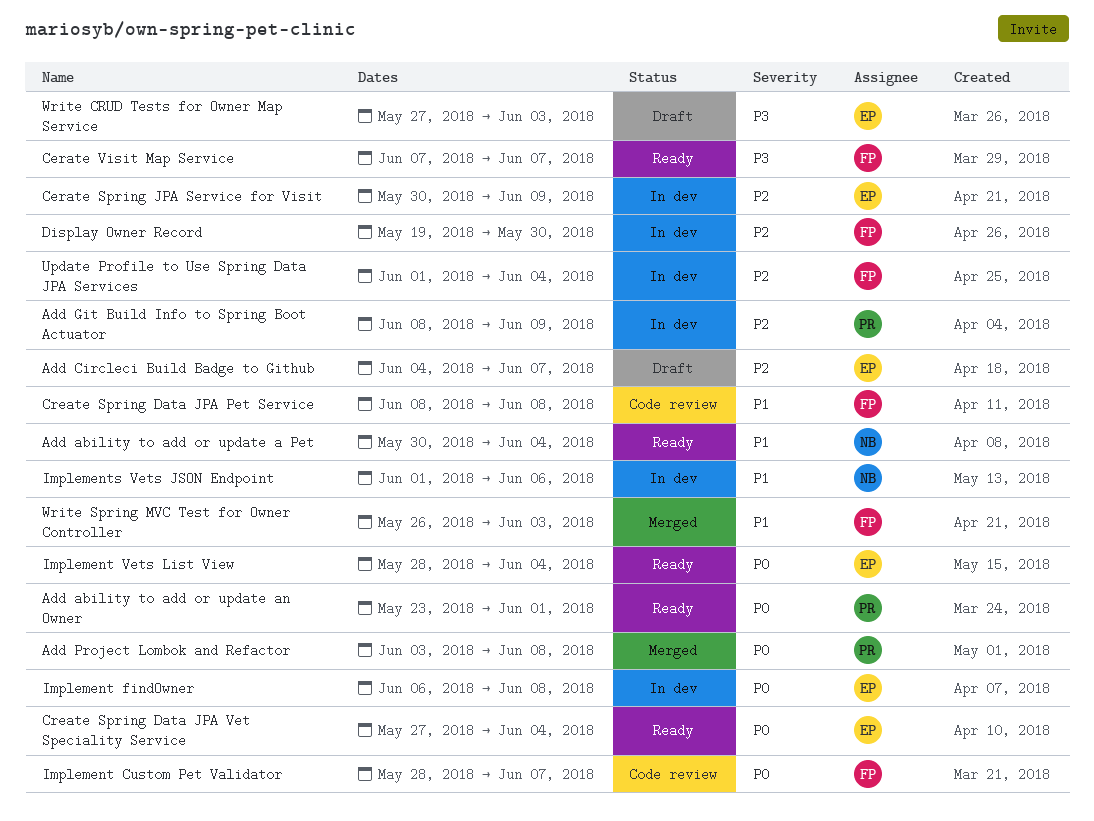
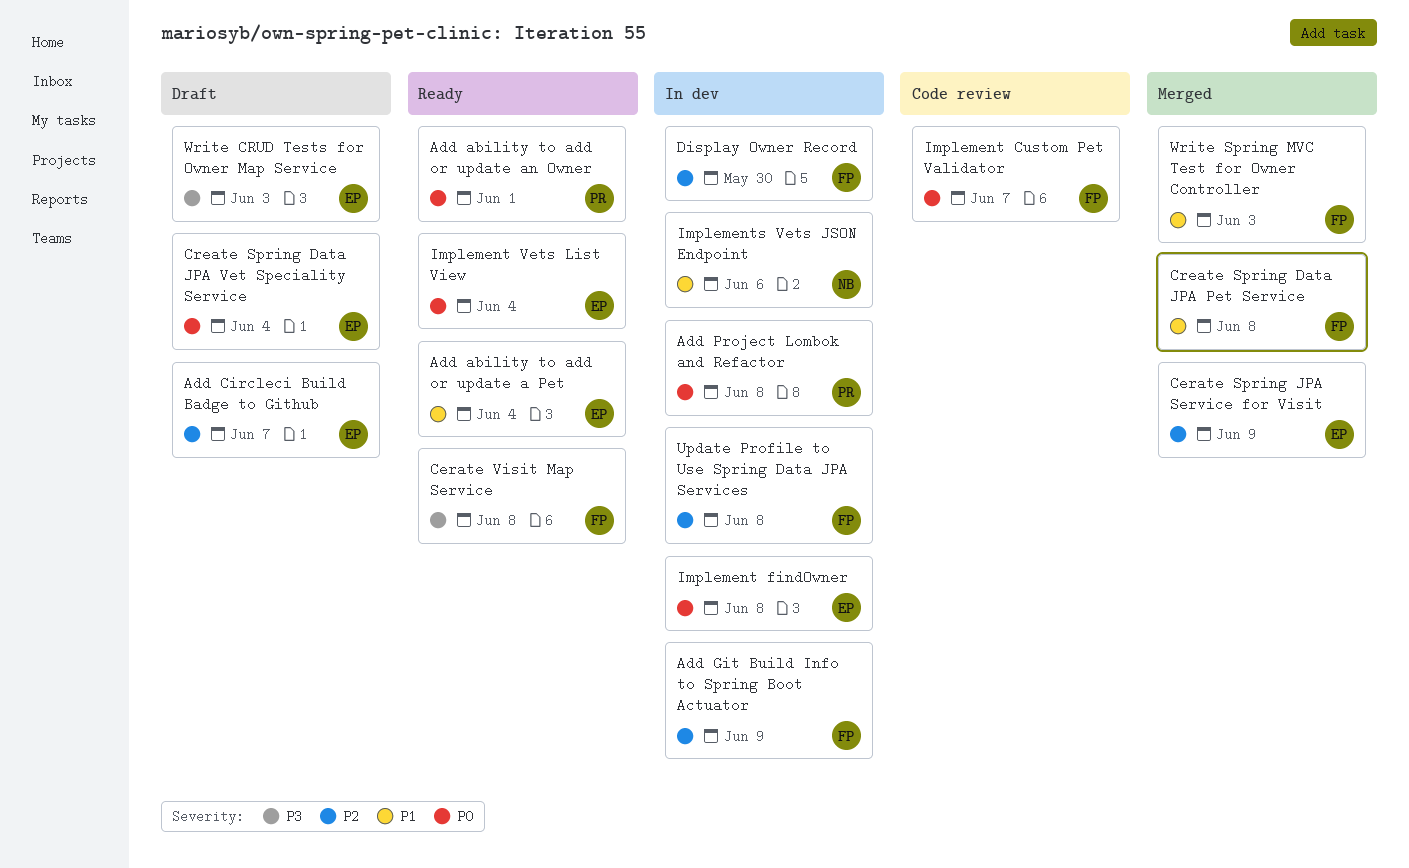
Add ability to add or update a Pet, owner: NB -> EP
Add Git Build Info to Spring Boot Actuator, owner: PR -> FP
Add Project Lombok and Refactor, status: Merged -> In dev
Cerate Spring JPA Service for Visit, status: In dev -> Merged
Cerate Visit Map Service, due: Jun 7 -> Jun 8
Create Spring Data JPA Pet Service, status: Code review -> Merged
Create Spring Data JPA Vet Speciality Service, status: Ready -> Draft
Update Profile to Use Spring Data JPA Services, due: Jun 4 -> Jun 8

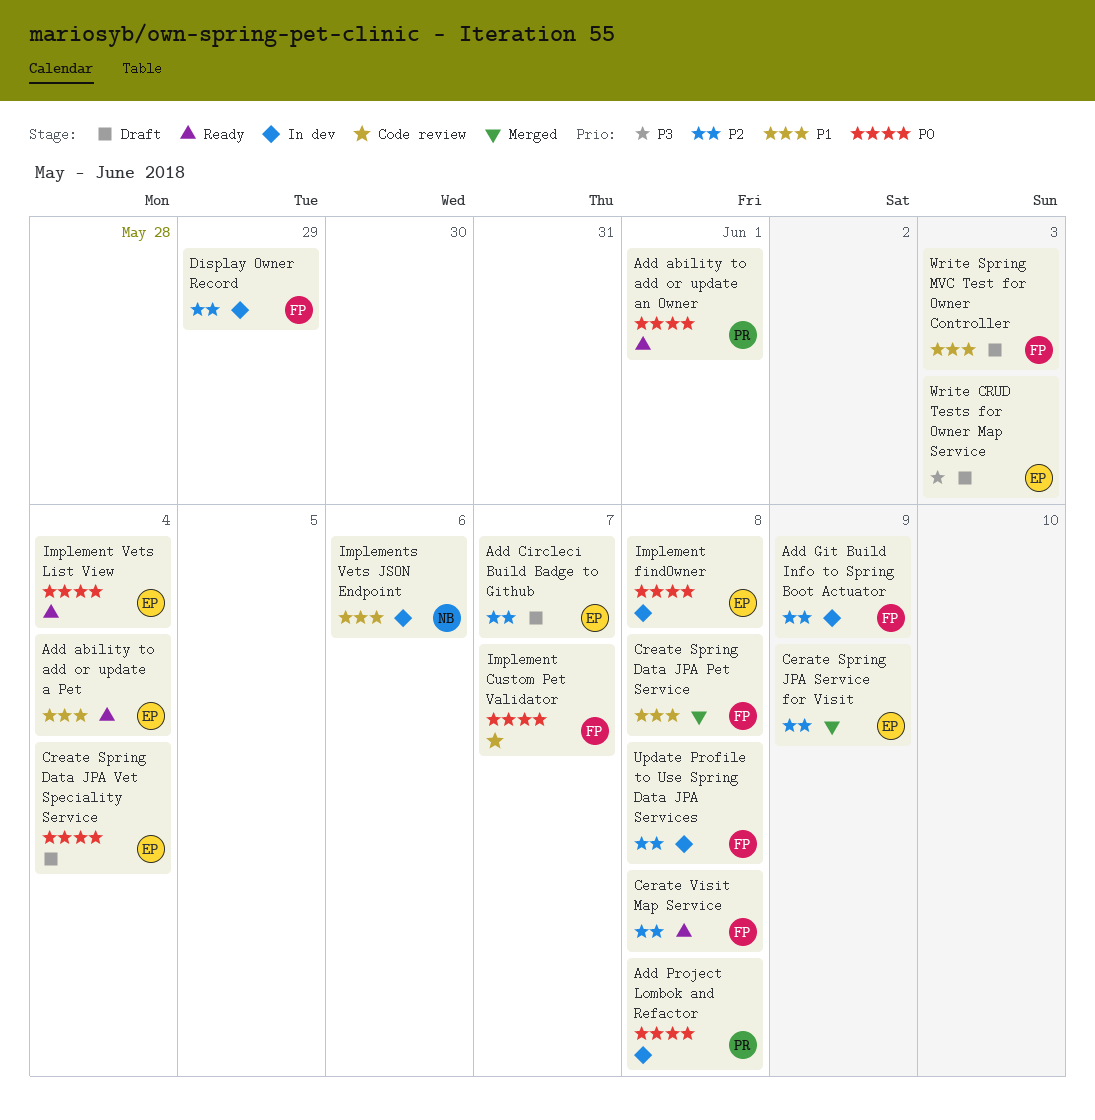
Cerate Visit Map Service, priority: P3 -> P2
Display Owner Record, due: May 30 -> May 29
Write Spring MVC Test for Owner Controller, status: Merged -> Draft

